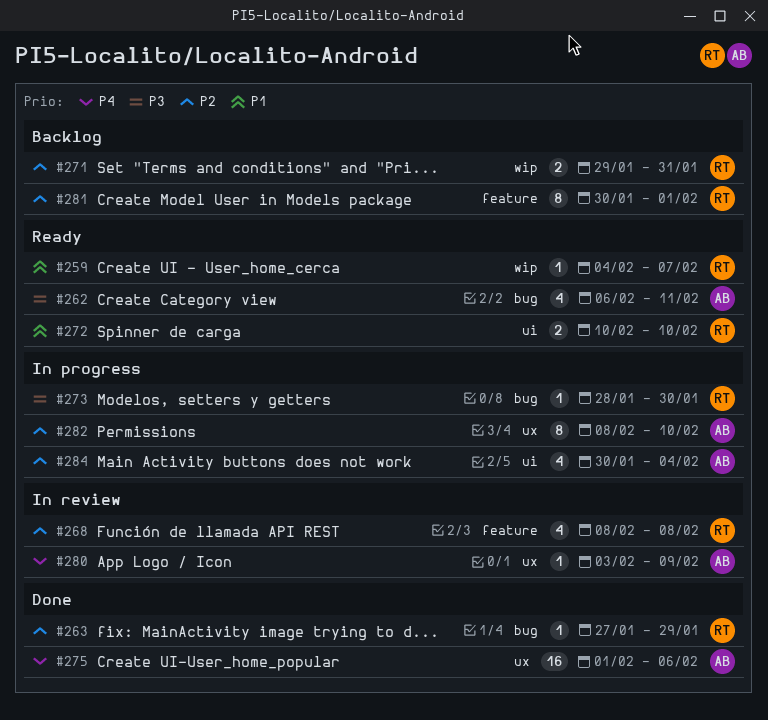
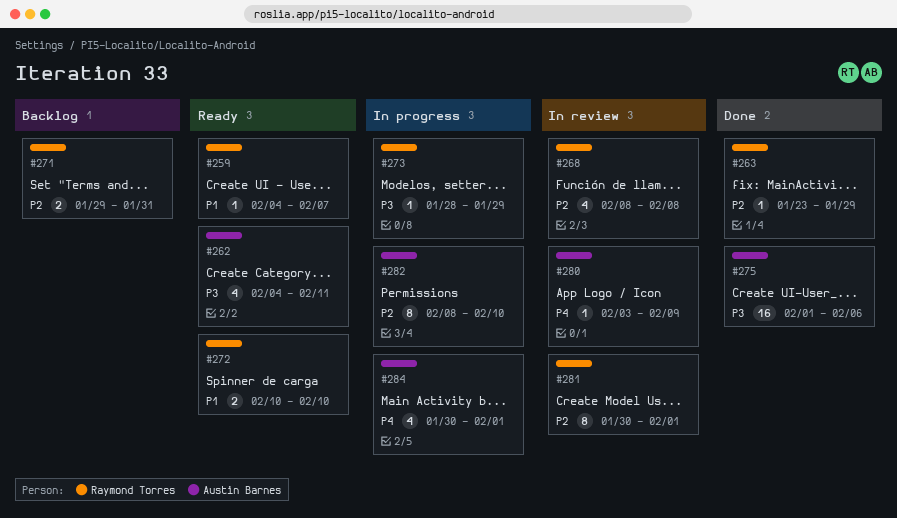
#262, start: Feb 6 -> Feb 4
#263, start: Jan 27 -> Jan 23
#273, due: Jan 30 -> Jan 29
#275, priority: P4 -> P3
#281, status: Backlog -> In review
#284, priority: P2 -> P4
#284, due: Feb 4 -> Feb 1

